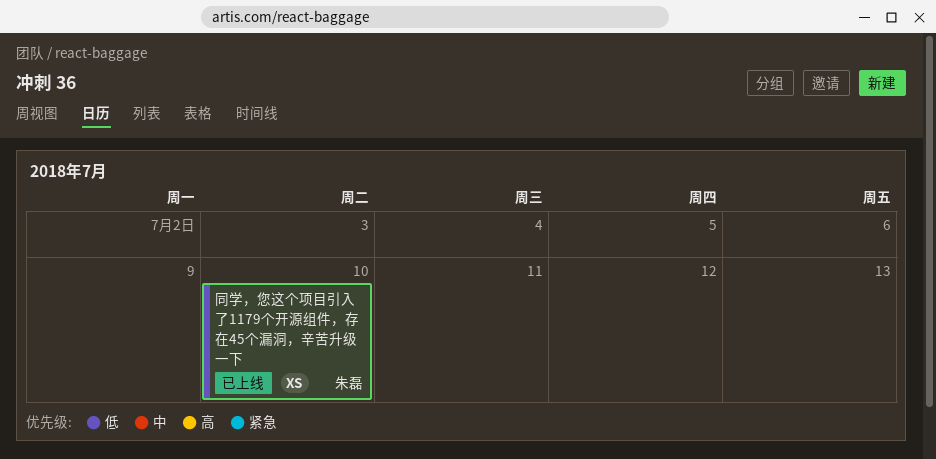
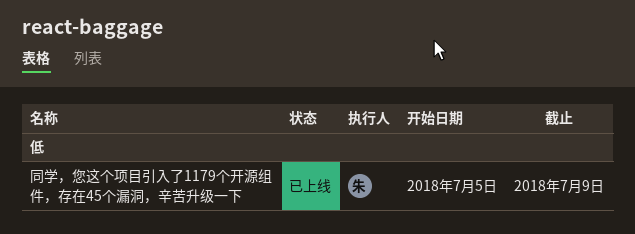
同学，您这个项目引入了1179个开源组件，存在45个漏洞，辛苦升级一下, due: Jul 10 -> Jul 9

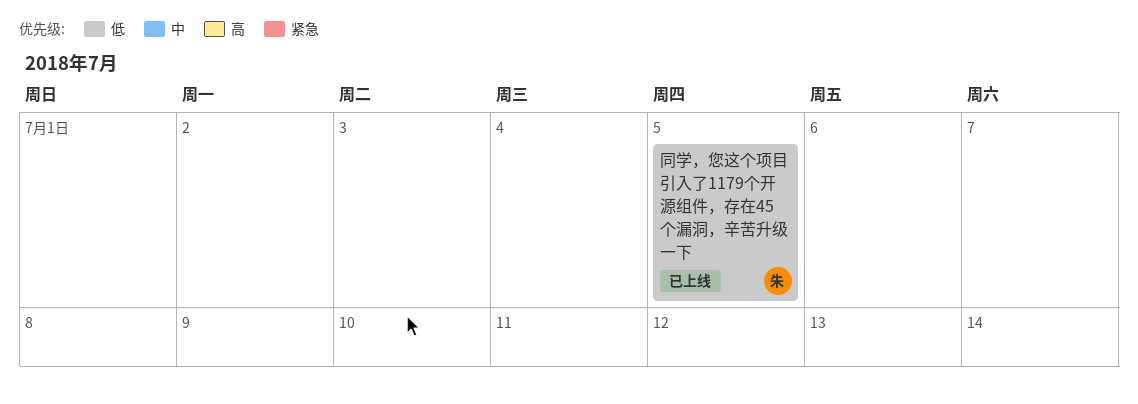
同学，您这个项目引入了1179个开源组件，存在45个漏洞，辛苦升级一下, due: Jul 9 -> Jul 5

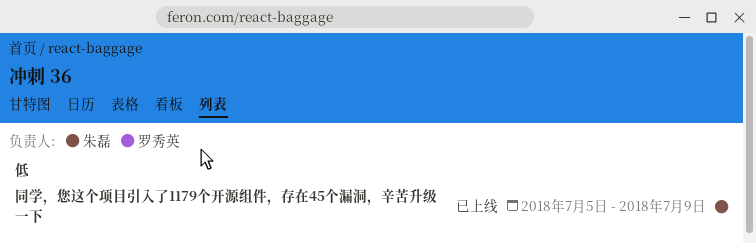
同学，您这个项目引入了1179个开源组件，存在45个漏洞，辛苦升级一下, due: Jul 5 -> Jul 9

